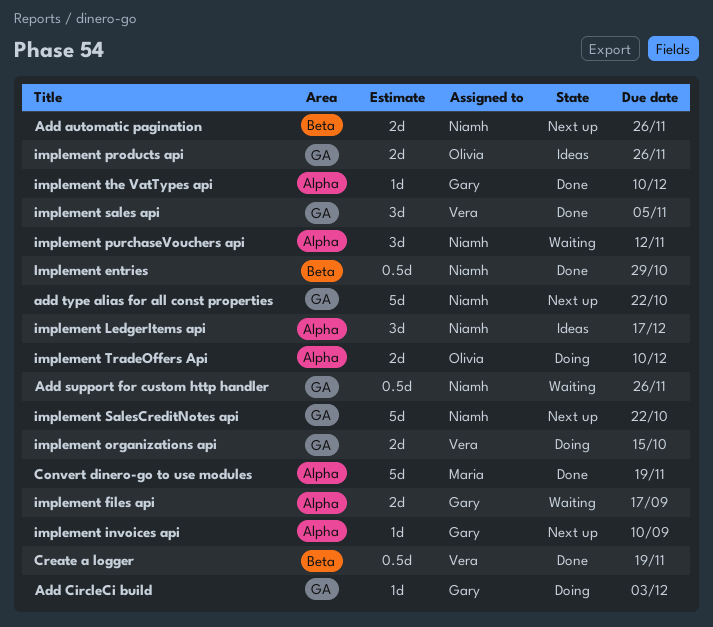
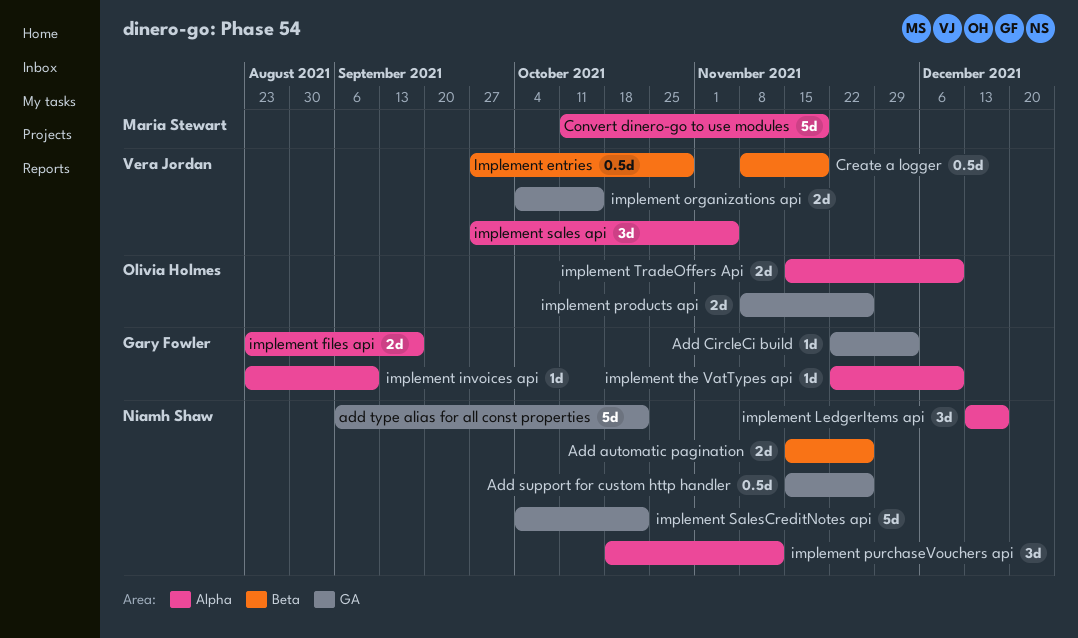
Implement entries, owner: Niamh Shaw -> Vera Jordan
implement sales api, label: GA -> Alpha

